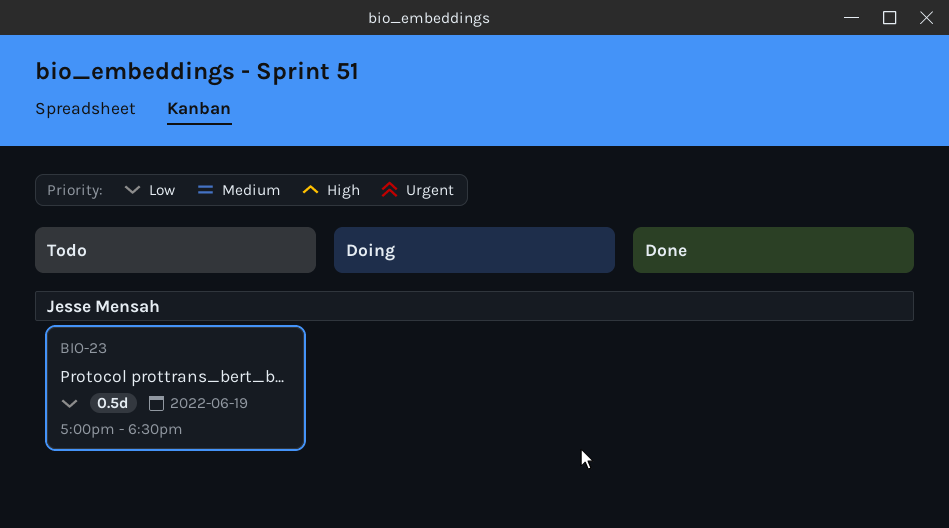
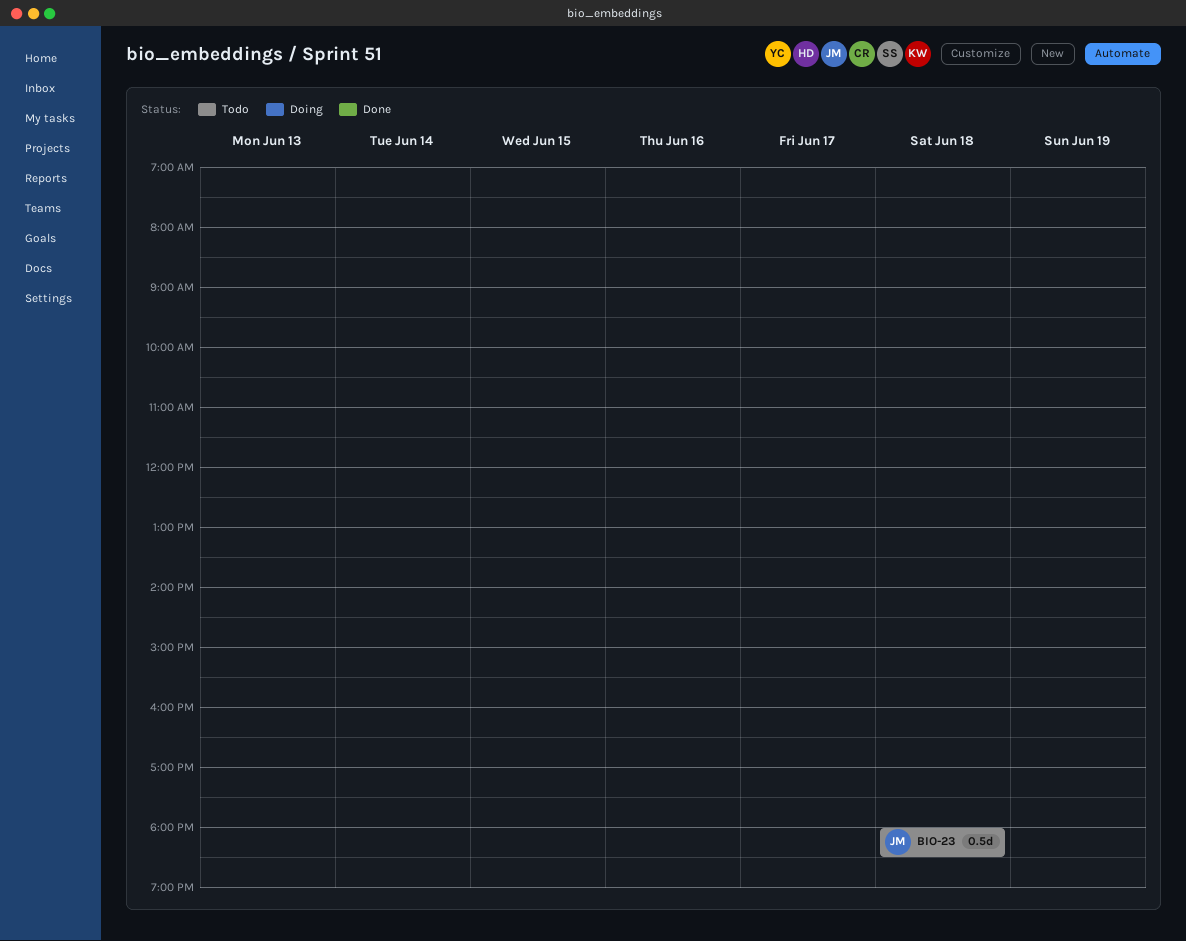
BIO-23, day: Jun 19 -> Jun 18
BIO-23, begins: 17:00 -> 18:00

